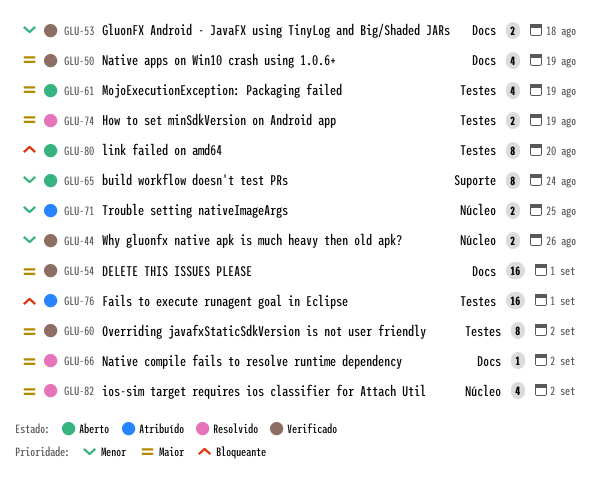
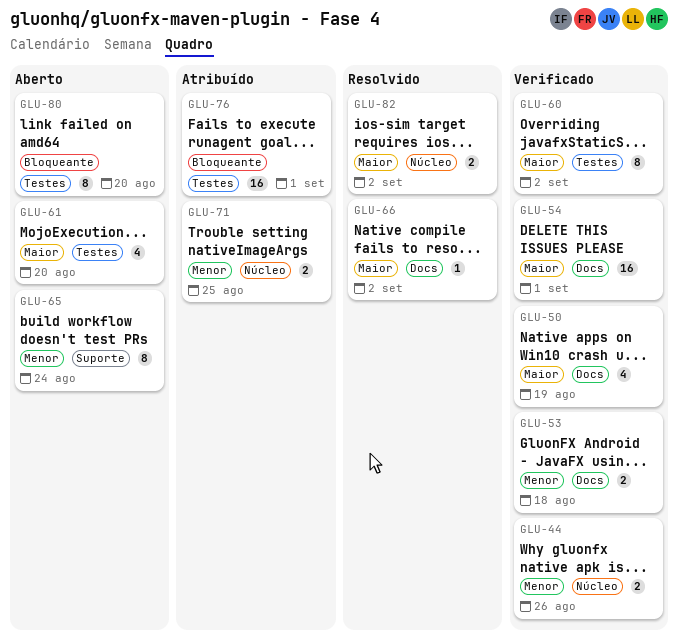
GLU-61, due: Aug 19 -> Aug 20
GLU-74: present -> none
GLU-82, estimate: 4 -> 2

